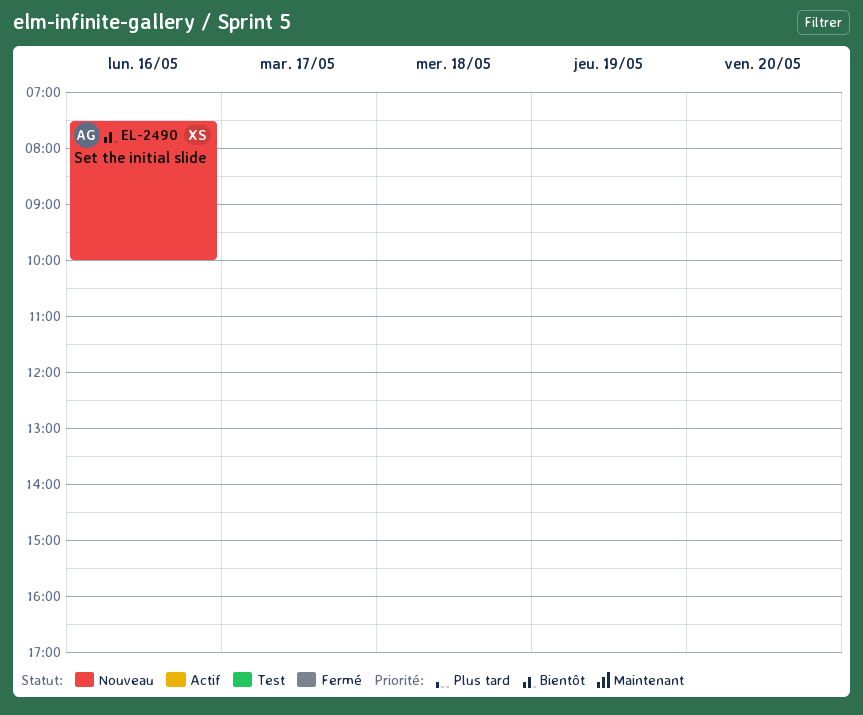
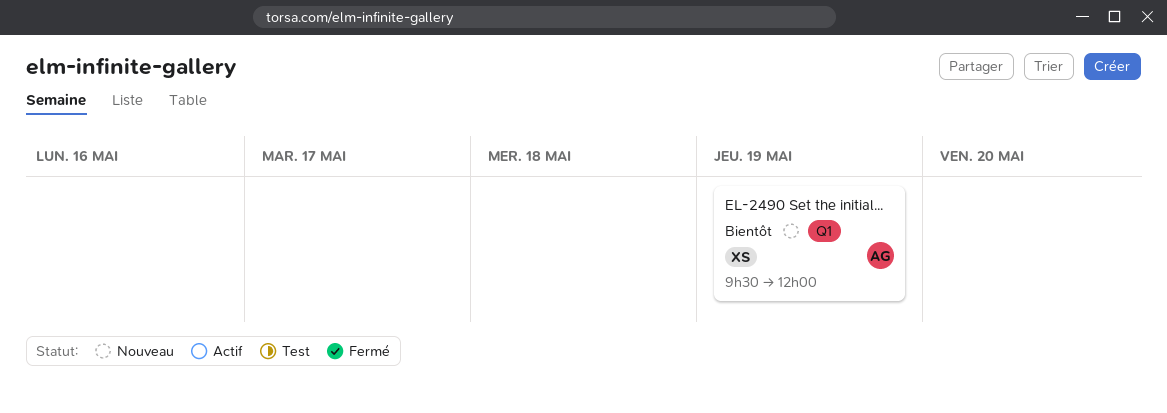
EL-2490, day: May 16 -> May 19
EL-2490, begins: 07:30 -> 09:30
EL-2490, ends: 10:00 -> 12:00

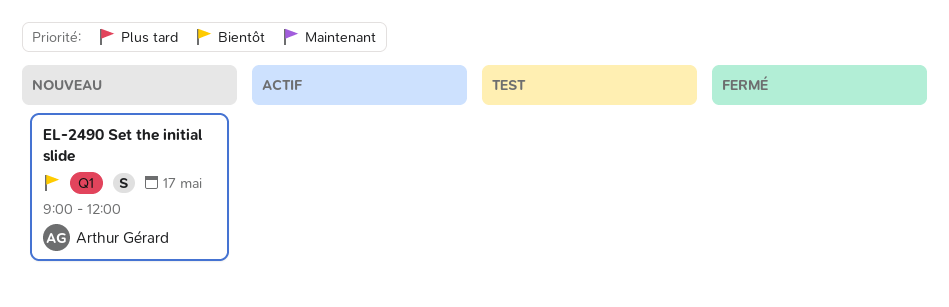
EL-2490, estimate: XS -> S
EL-2490, day: May 19 -> May 17
EL-2490, begins: 09:30 -> 09:00

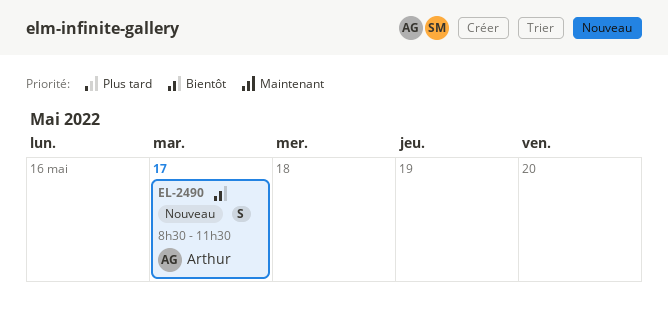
EL-2490, begins: 09:00 -> 08:30
EL-2490, ends: 12:00 -> 11:30

